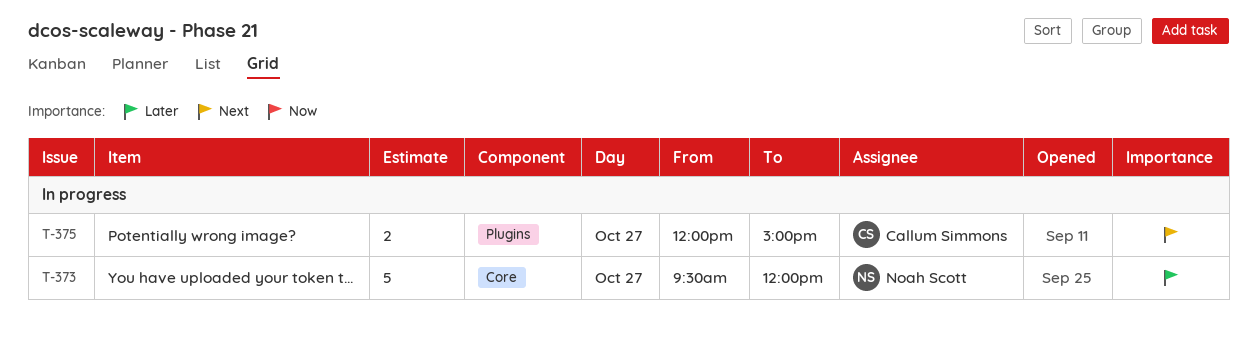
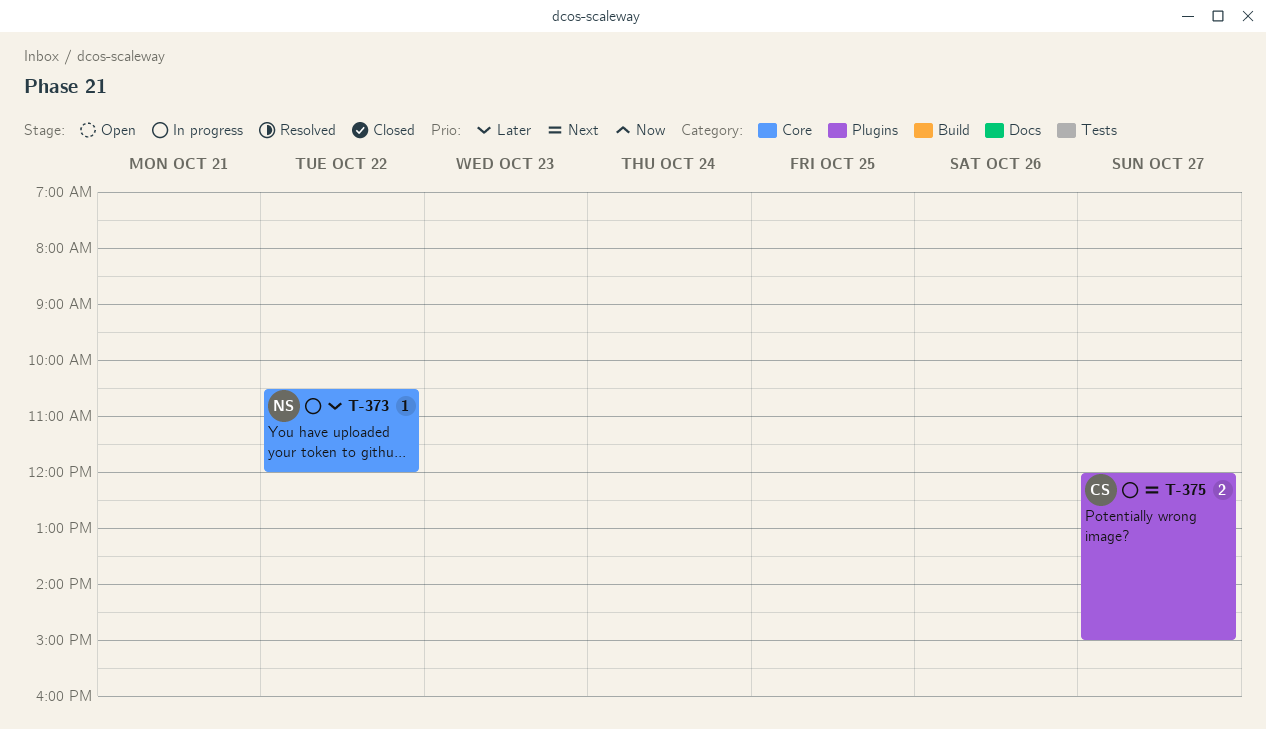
T-373, estimate: 5 -> 1
T-373, day: Oct 27 -> Oct 22
T-373, begins: 09:30 -> 10:30

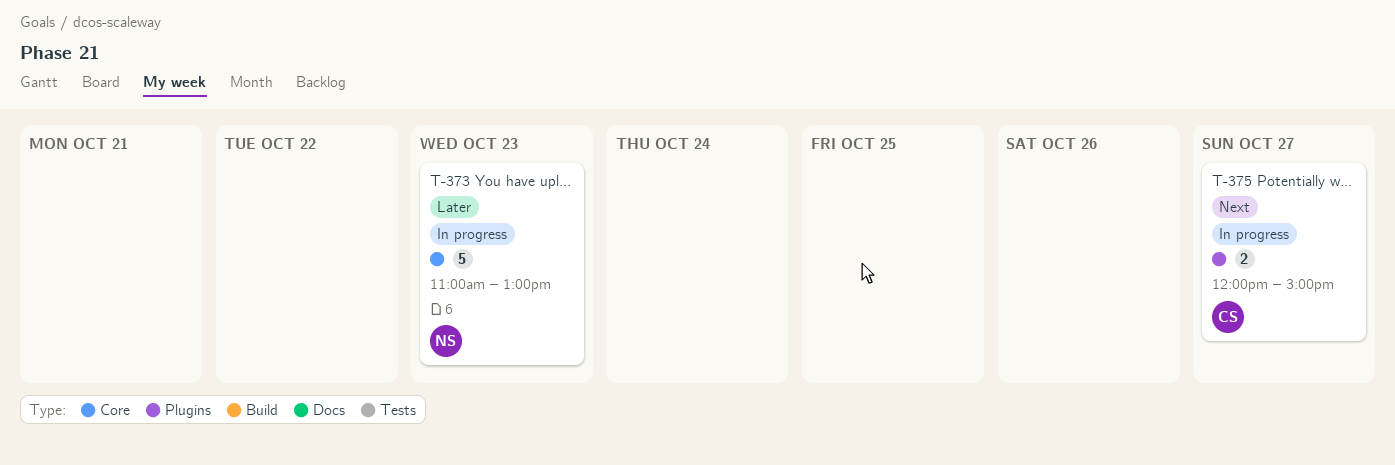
T-373, estimate: 1 -> 5
T-373, day: Oct 22 -> Oct 23
T-373, begins: 10:30 -> 11:00
T-373, ends: 12:00 -> 13:00

